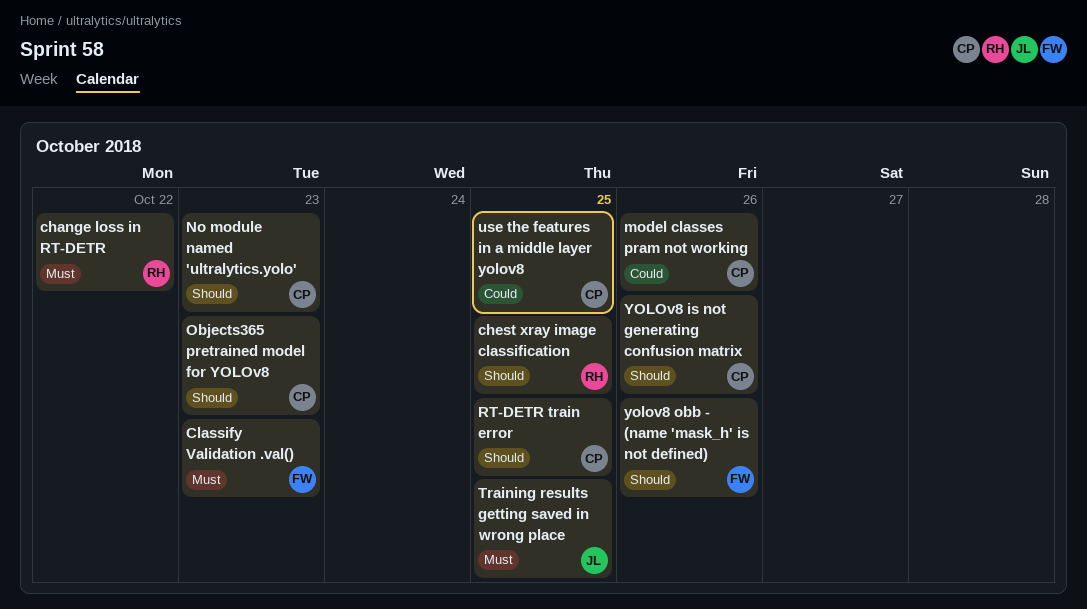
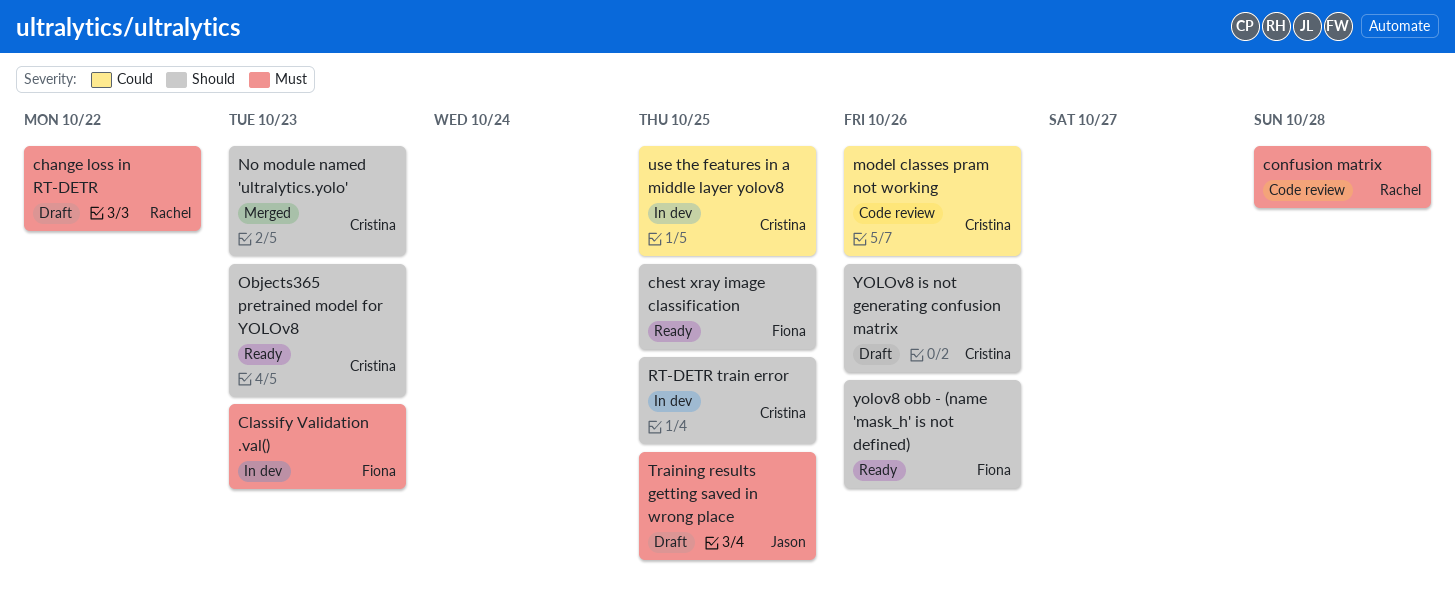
chest xray image classification, owner: Rachel -> Fiona
confusion matrix: none -> present

